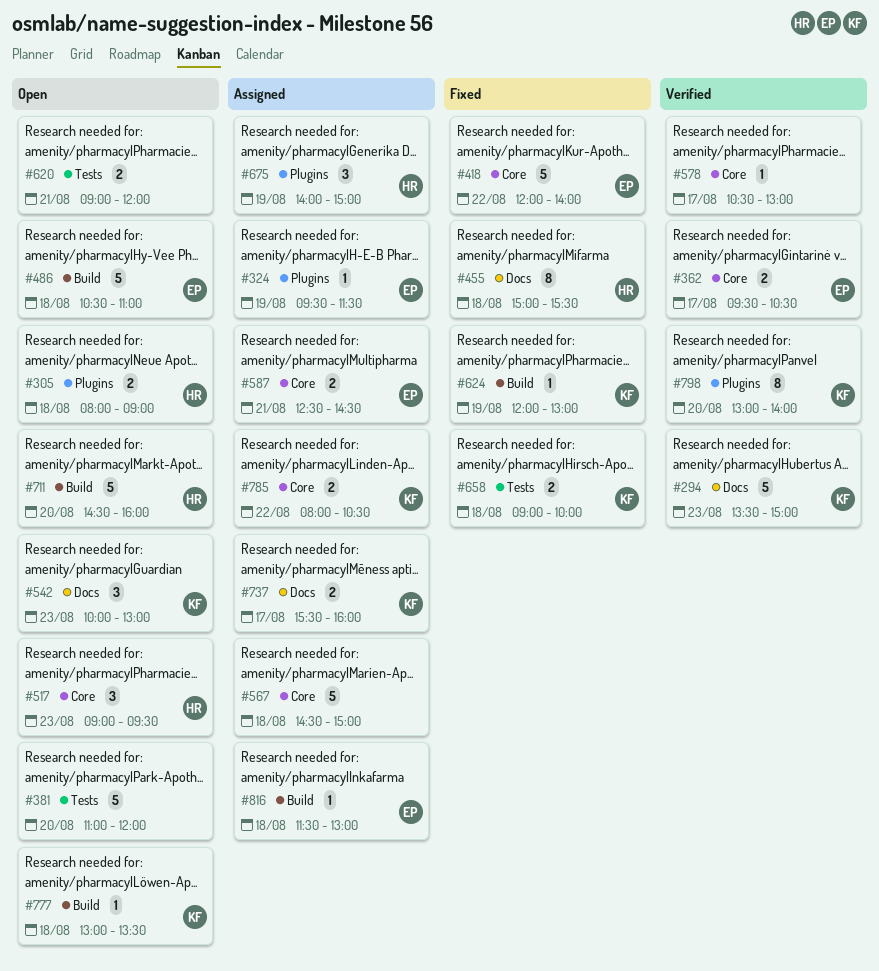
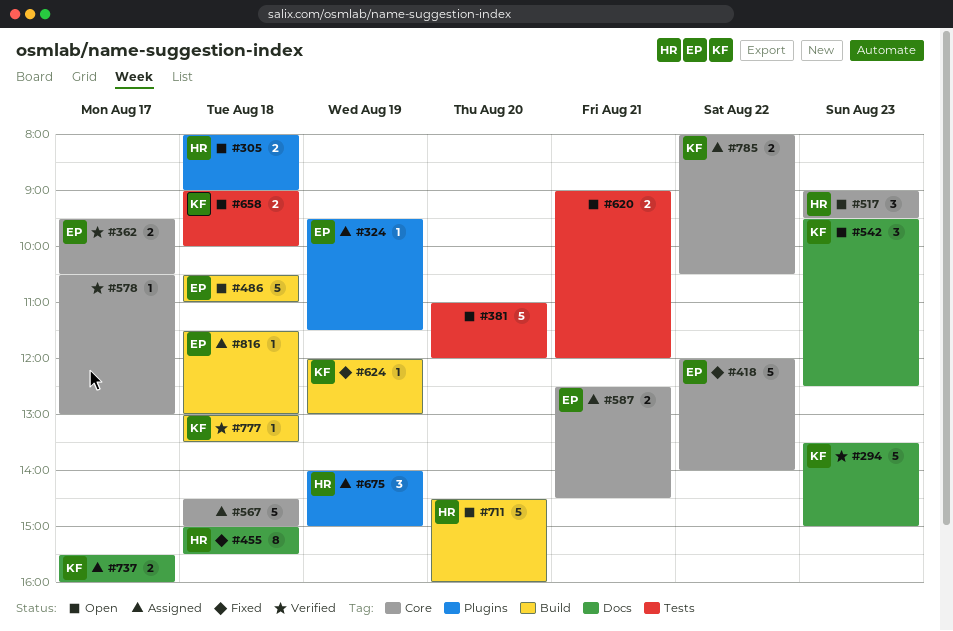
#542, begins: 10:00 -> 09:30
#542, ends: 13:00 -> 12:30
#658, status: Fixed -> Open
#777, status: Open -> Verified
#798: present -> none

